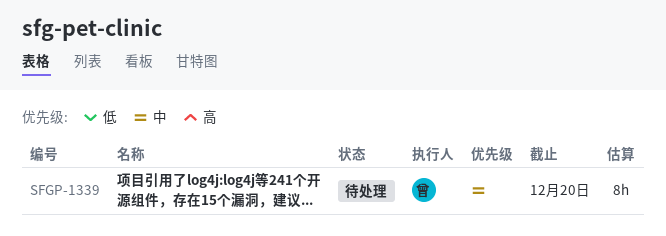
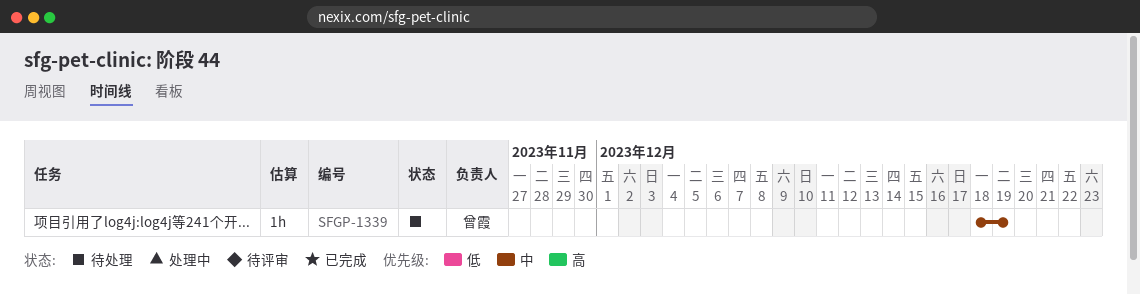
SFGP-1339, estimate: 8h -> 1h
SFGP-1339, due: Dec 20 -> Dec 19

